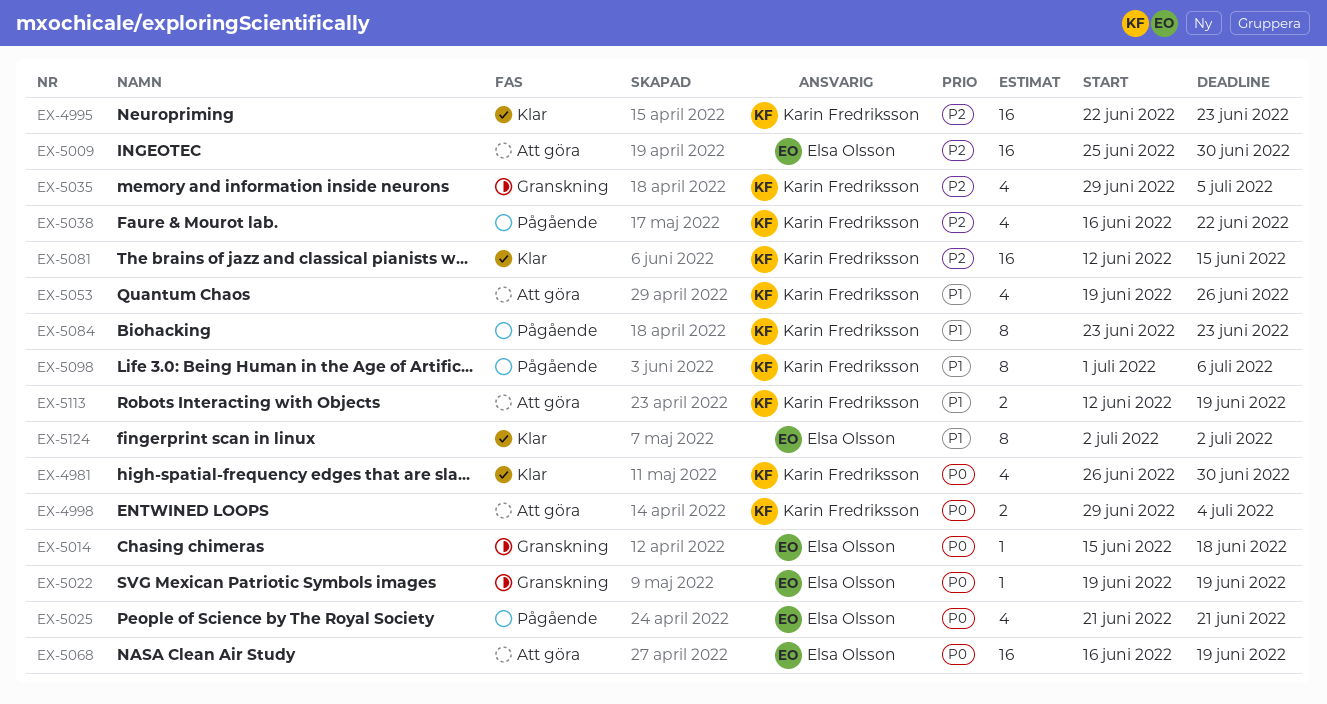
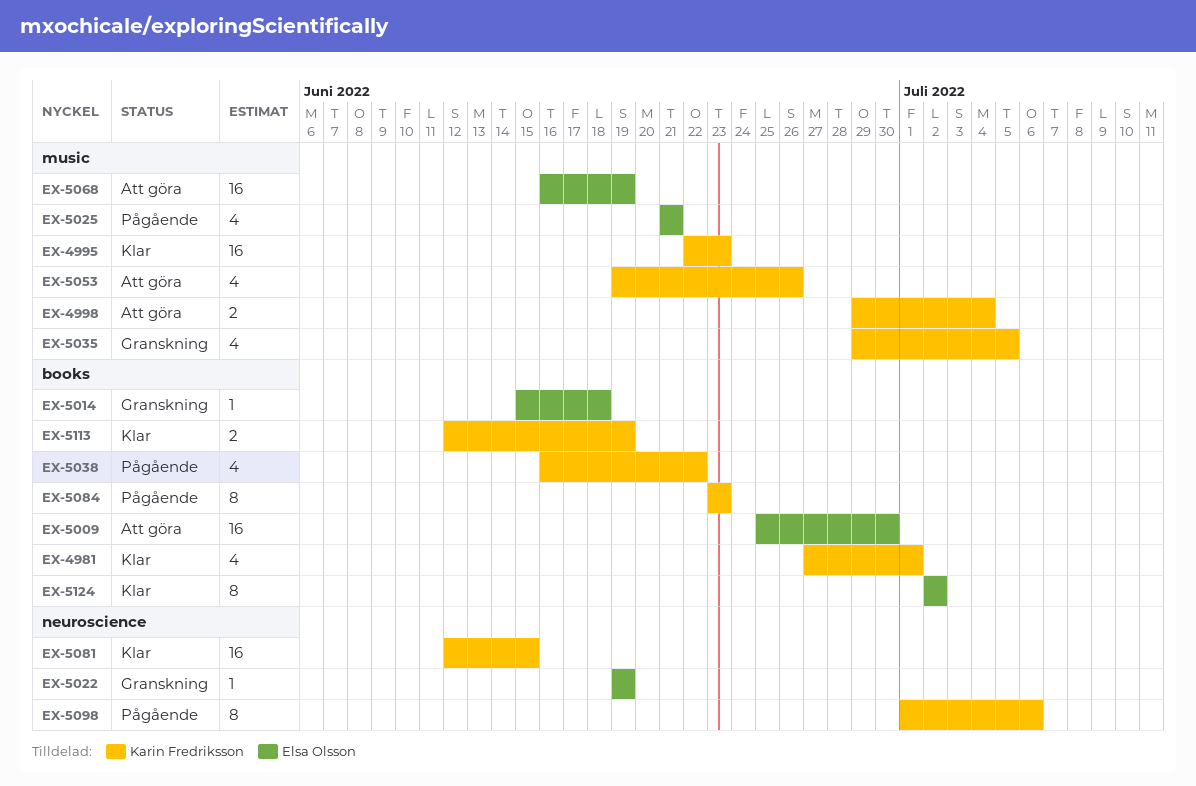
EX-4981, start: Jun 26 -> Jun 27
EX-4981, due: Jun 30 -> Jul 1
EX-5113, status: Att göra -> Klar

